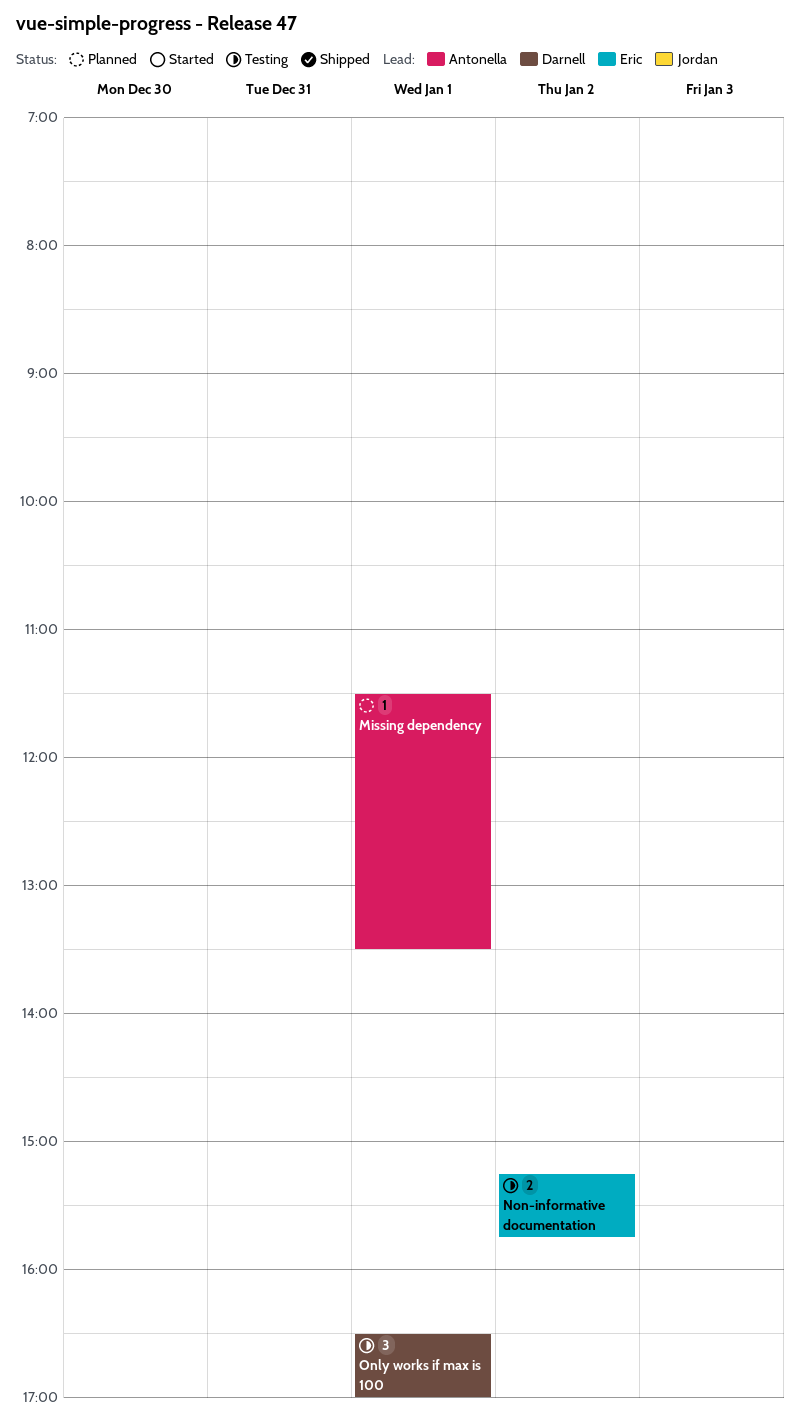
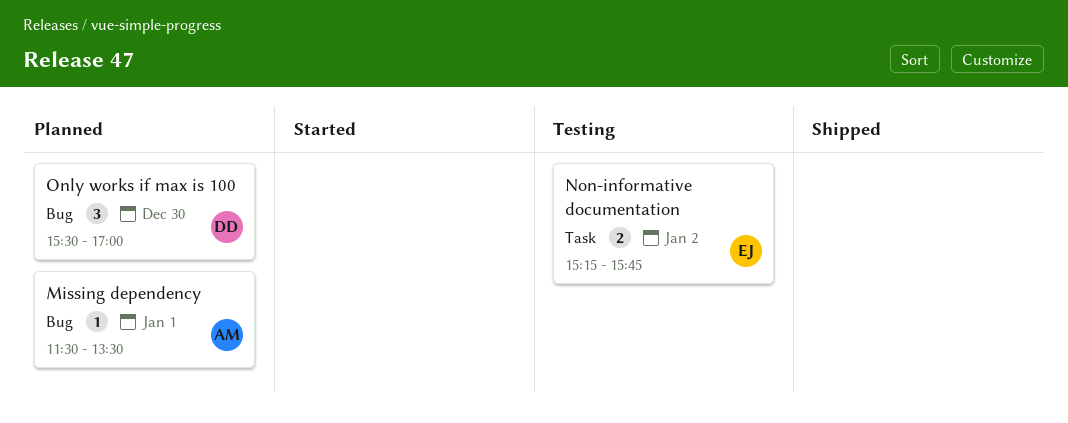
Only works if max is 100, status: Testing -> Planned
Only works if max is 100, day: Jan 1 -> Dec 30
Only works if max is 100, begins: 16:30 -> 15:30

